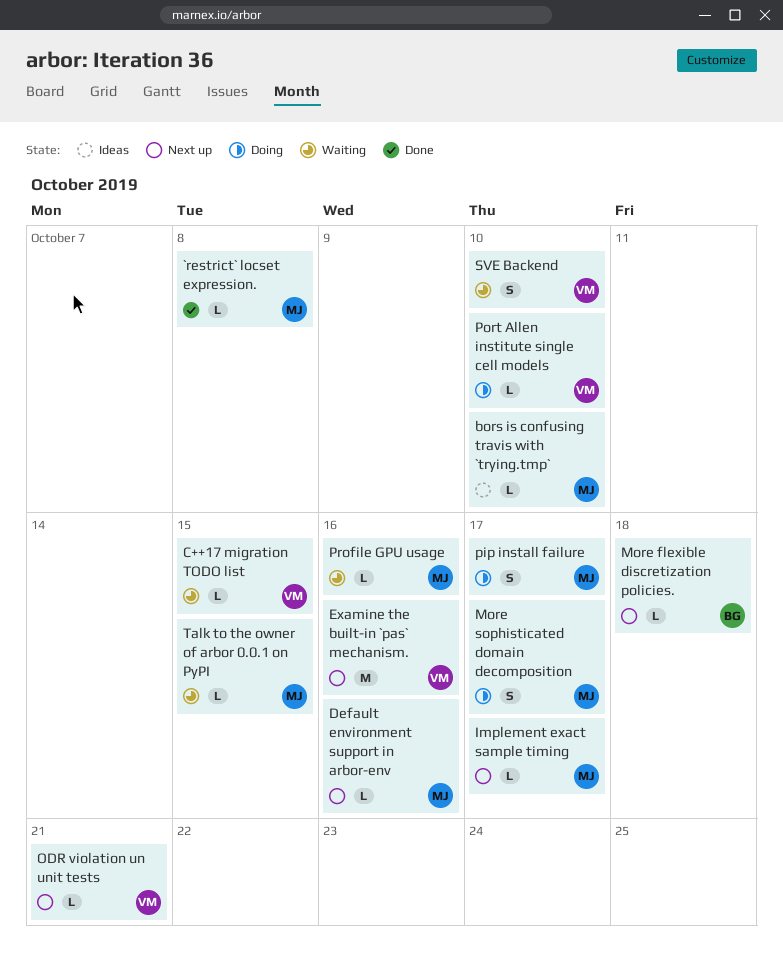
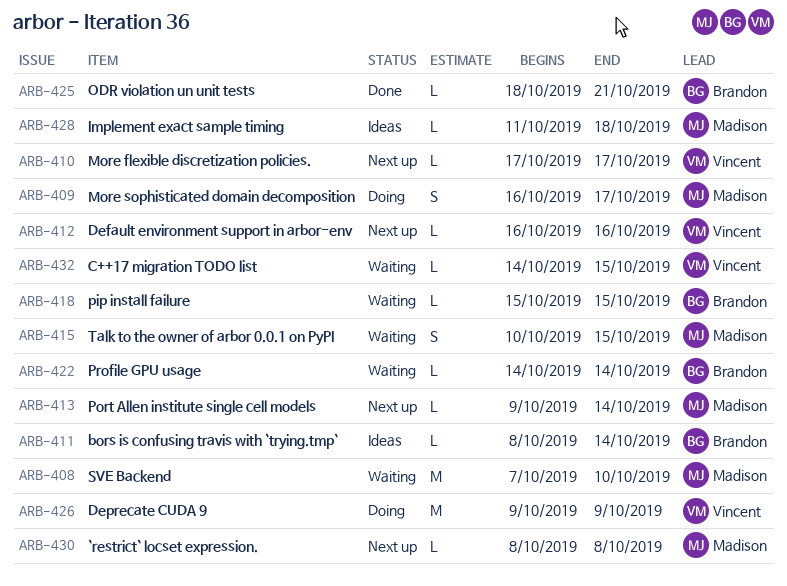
`restrict` locset expression., status: Done -> Next up
bors is confusing travis with `trying.tmp`, owner: Madison -> Brandon
bors is confusing travis with `trying.tmp`, due: Oct 10 -> Oct 14
Default environment support in arbor-env, owner: Madison -> Vincent
Deprecate CUDA 9: none -> present
Examine the built-in `pas` mechanism.: present -> none
Implement exact sample timing, status: Next up -> Ideas
Implement exact sample timing, due: Oct 17 -> Oct 18
More flexible discretization policies., owner: Brandon -> Vincent
More flexible discretization policies., due: Oct 18 -> Oct 17
ODR violation un unit tests, status: Next up -> Done
ODR violation un unit tests, owner: Vincent -> Brandon
pip install failure, status: Doing -> Waiting
pip install failure, owner: Madison -> Brandon
pip install failure, estimate: S -> L
pip install failure, due: Oct 17 -> Oct 15
Port Allen institute single cell models, status: Doing -> Next up
Port Allen institute single cell models, owner: Vincent -> Madison
Port Allen institute single cell models, due: Oct 10 -> Oct 14
Profile GPU usage, owner: Madison -> Brandon
Profile GPU usage, due: Oct 16 -> Oct 14
SVE Backend, owner: Vincent -> Madison
SVE Backend, estimate: S -> M
Talk to the owner of arbor 0.0.1 on PyPI, estimate: L -> S

